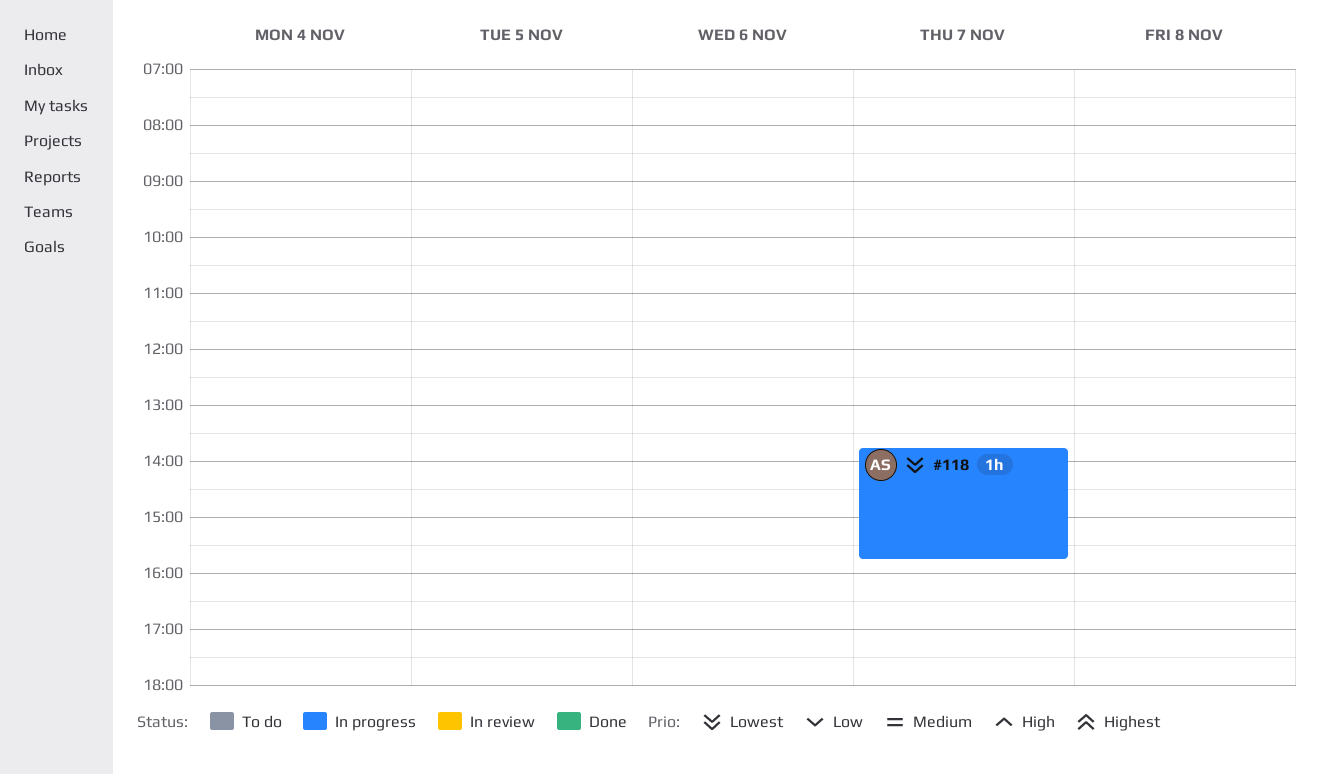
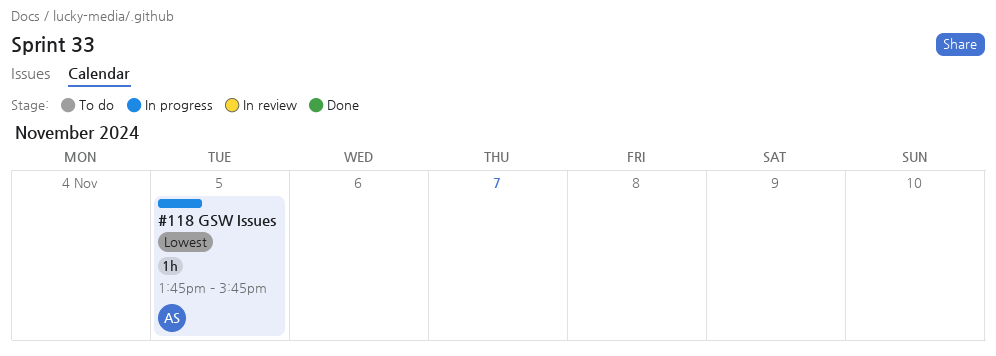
#118, day: Nov 7 -> Nov 5

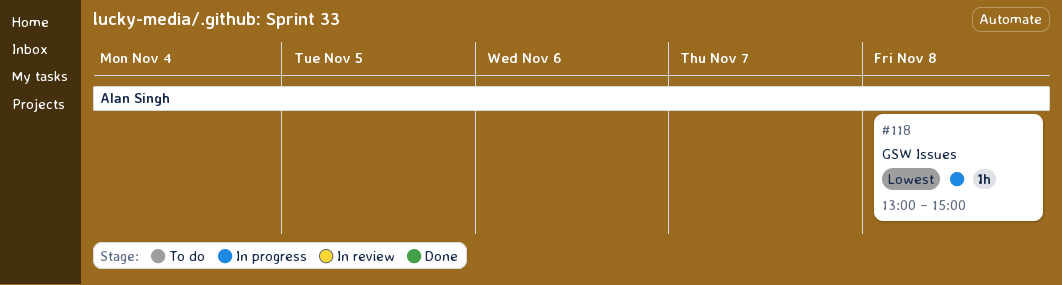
#118, day: Nov 5 -> Nov 8
#118, begins: 13:45 -> 13:00
#118, ends: 15:45 -> 15:00

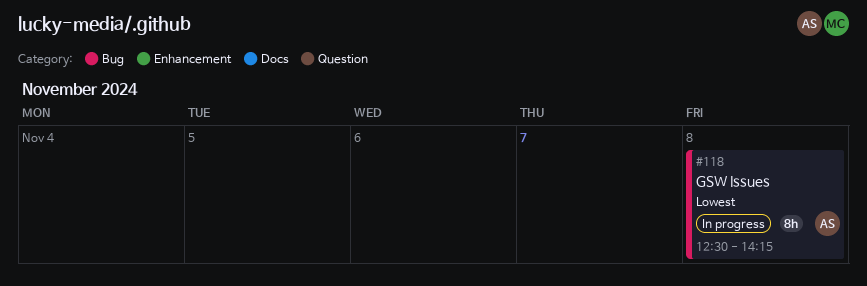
#118, estimate: 1h -> 8h
#118, begins: 13:00 -> 12:30
#118, ends: 15:00 -> 14:15

